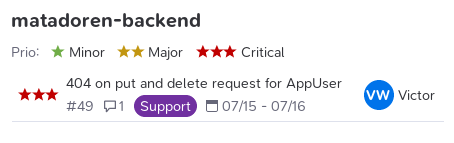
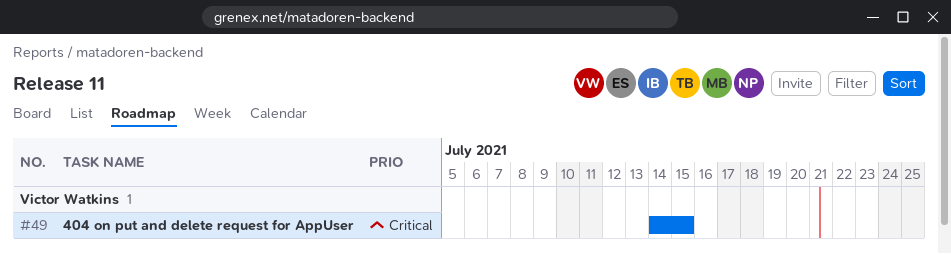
#49, start: Jul 15 -> Jul 14
#49, due: Jul 16 -> Jul 15

